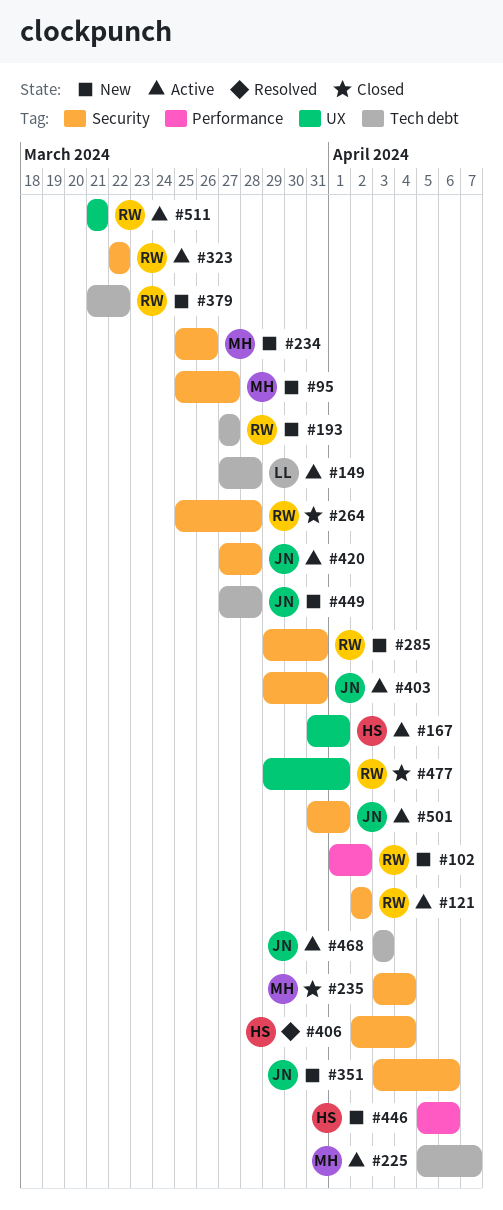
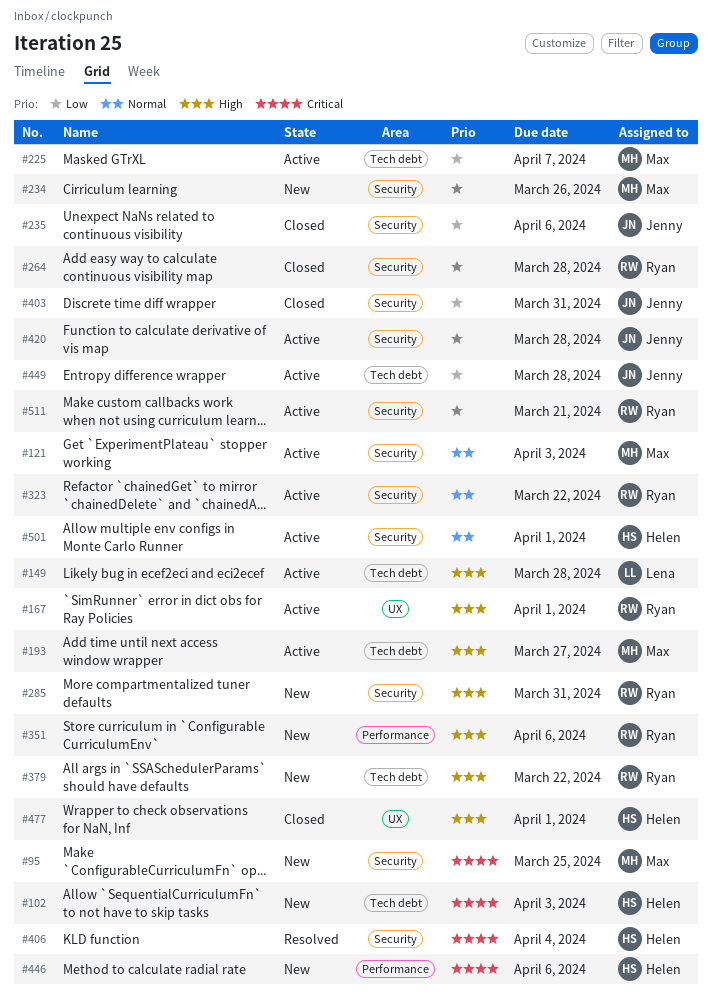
#95, due: Mar 27 -> Mar 25
#102, owner: Ryan -> Helen
#102, label: Performance -> Tech debt
#102, due: Apr 2 -> Apr 3
#121, owner: Ryan -> Max
#121, due: Apr 2 -> Apr 3
#167, owner: Helen -> Ryan
#193, status: New -> Active
#193, owner: Ryan -> Max
#235, owner: Max -> Jenny
#235, due: Apr 4 -> Apr 6
#351, owner: Jenny -> Ryan
#351, label: Security -> Performance
#403, status: Active -> Closed
#449, status: New -> Active
#468: present -> none
#477, owner: Ryan -> Helen
#501, owner: Jenny -> Helen
#511, label: UX -> Security

